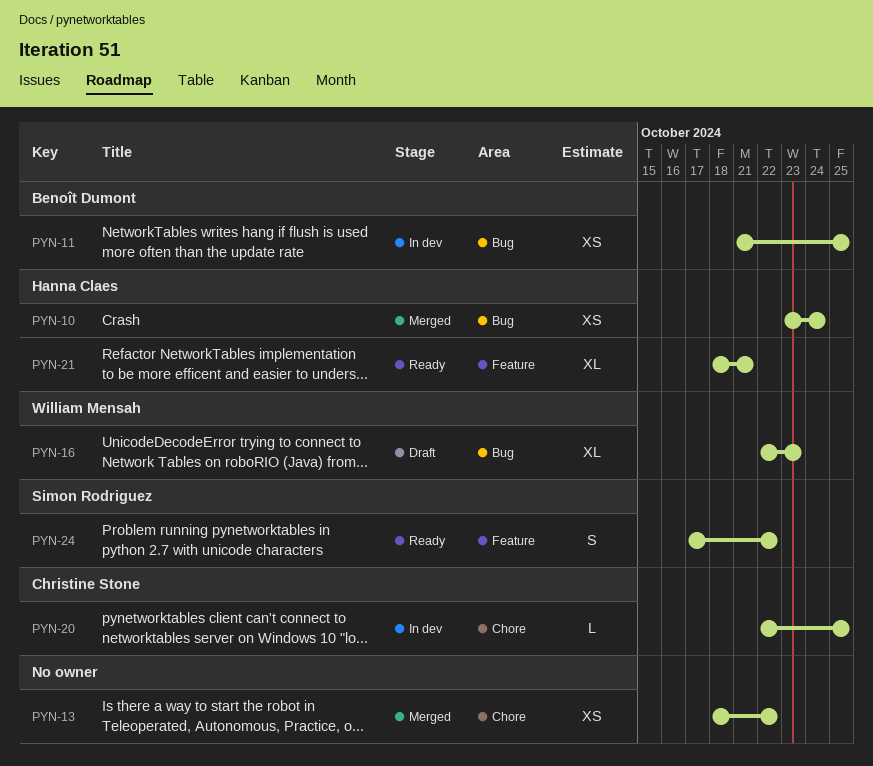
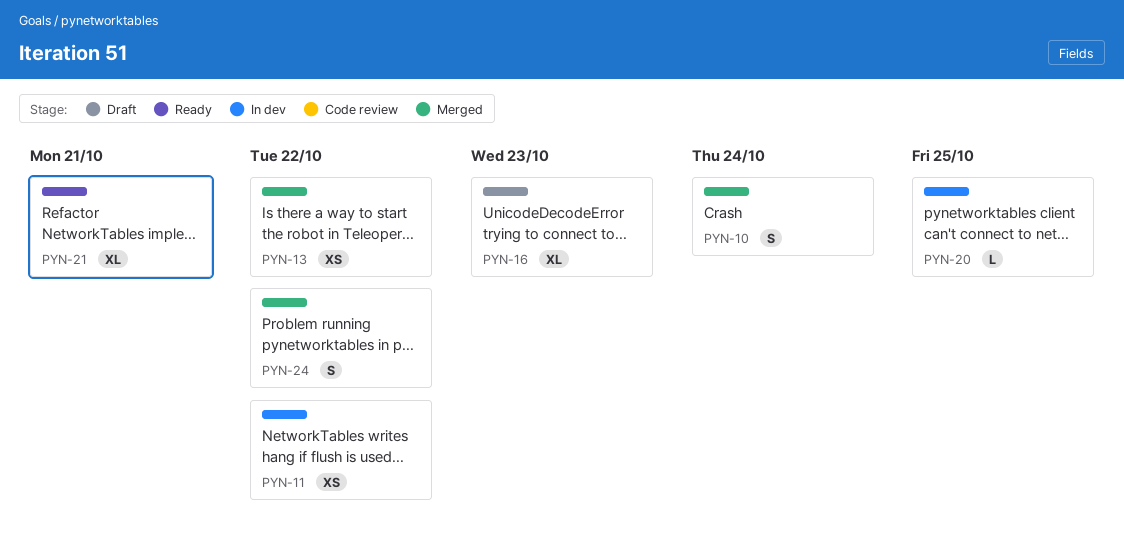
PYN-10, estimate: XS -> S
PYN-11, due: Oct 25 -> Oct 22
PYN-24, status: Ready -> Merged

